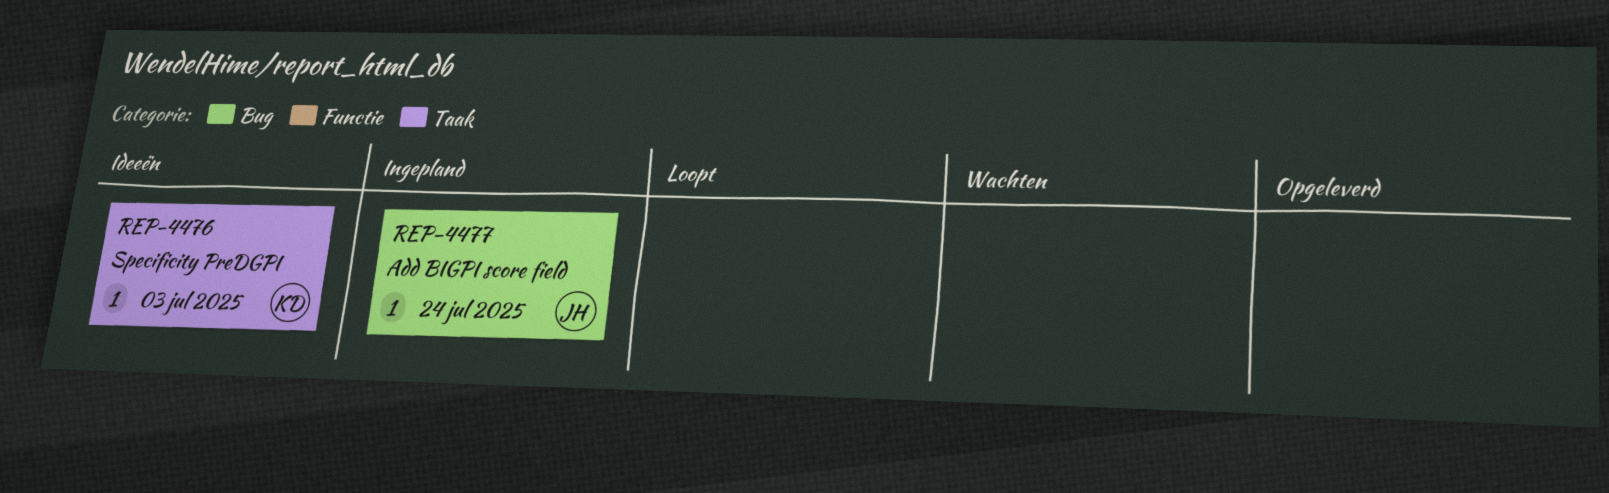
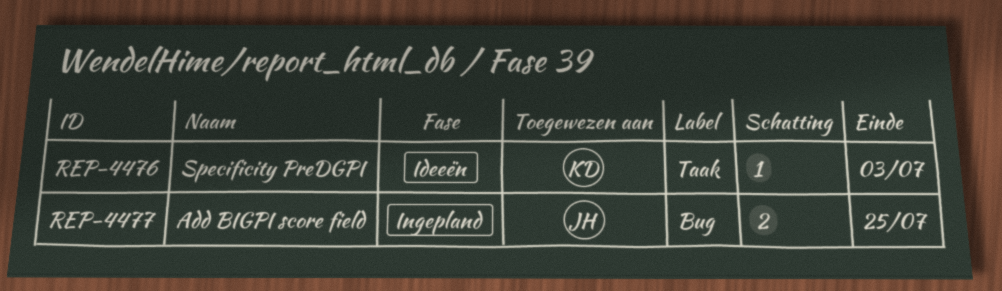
REP-4477, estimate: 1 -> 2
REP-4477, due: Jul 24 -> Jul 25

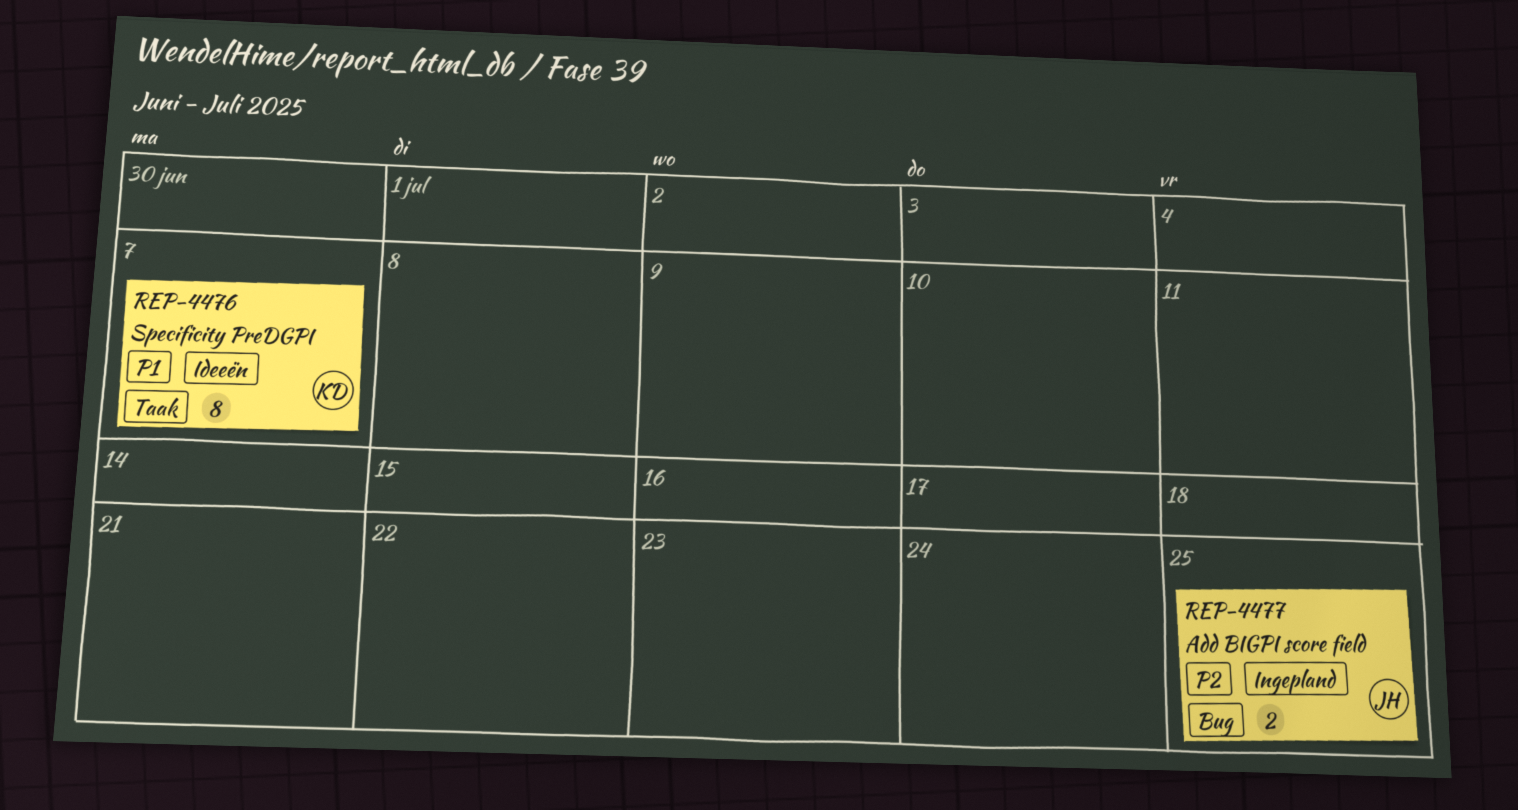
REP-4476, estimate: 1 -> 8
REP-4476, due: Jul 3 -> Jul 7

